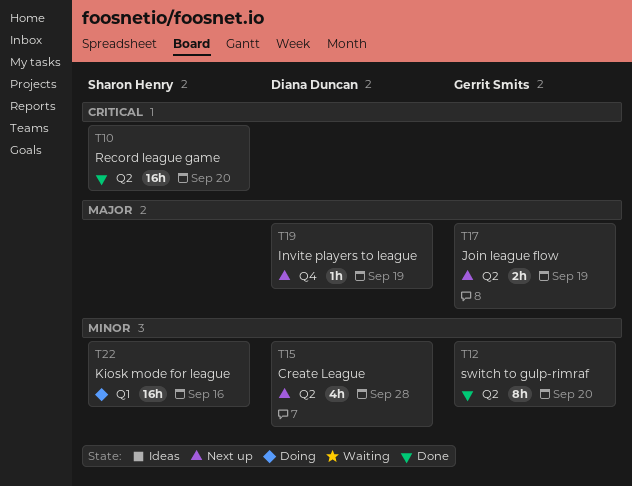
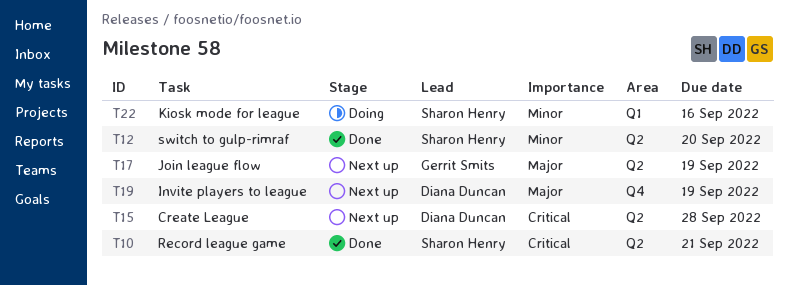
T10, due: Sep 20 -> Sep 21
T12, owner: Gerrit Smits -> Sharon Henry
T15, priority: Minor -> Critical

